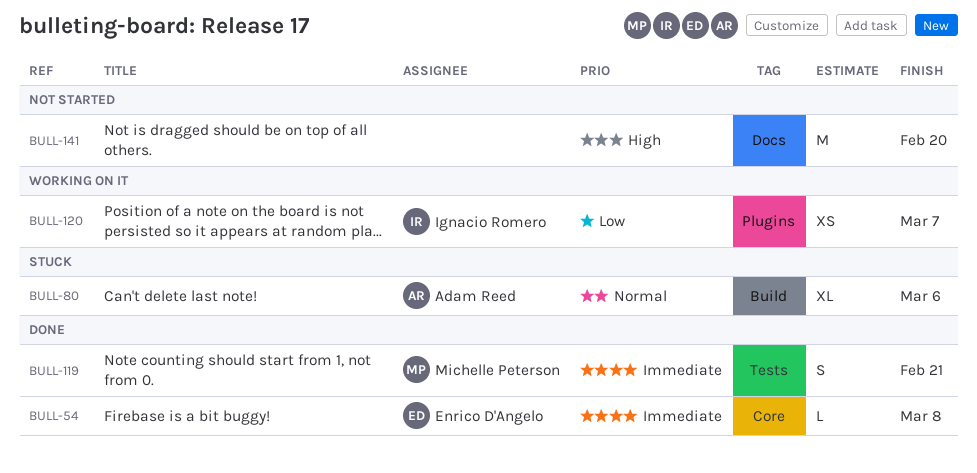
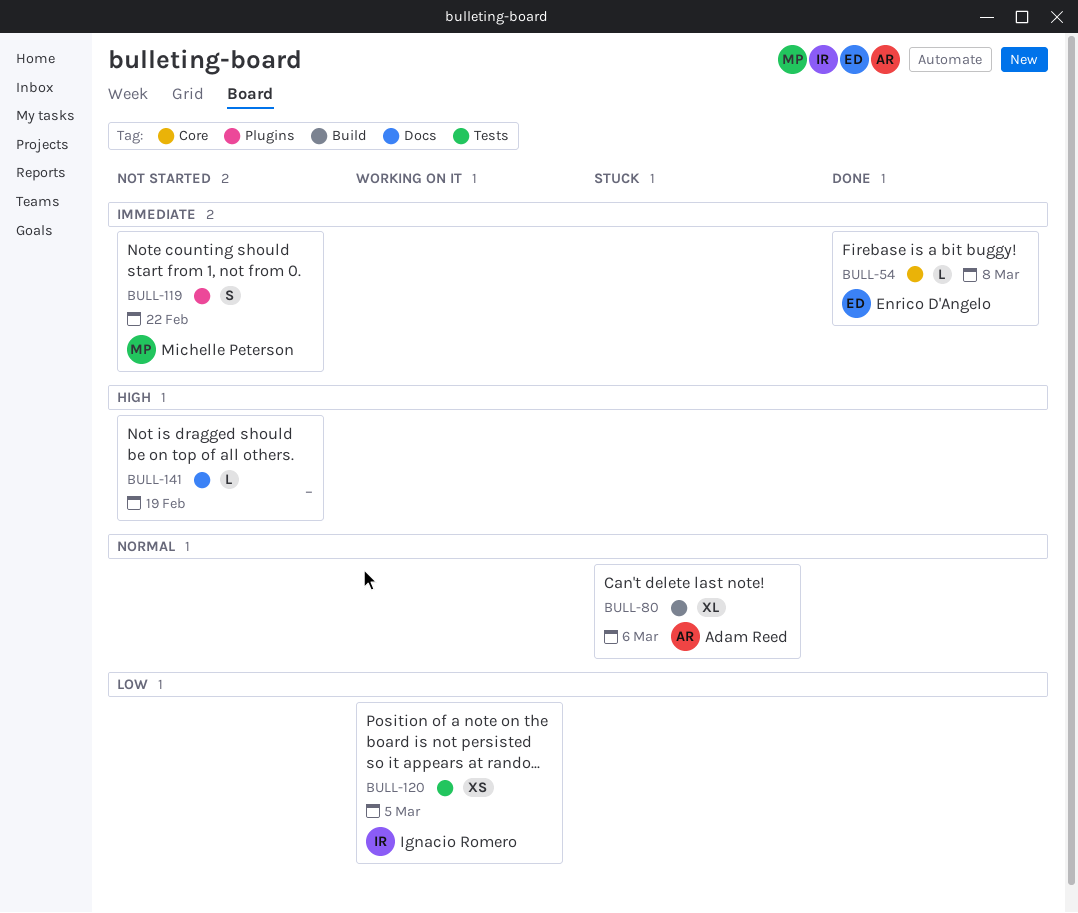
BULL-119, status: Done -> Not started
BULL-119, label: Tests -> Plugins
BULL-119, due: Feb 21 -> Feb 22
BULL-120, label: Plugins -> Tests
BULL-120, due: Mar 7 -> Mar 5
BULL-141, estimate: M -> L
BULL-141, due: Feb 20 -> Feb 19

